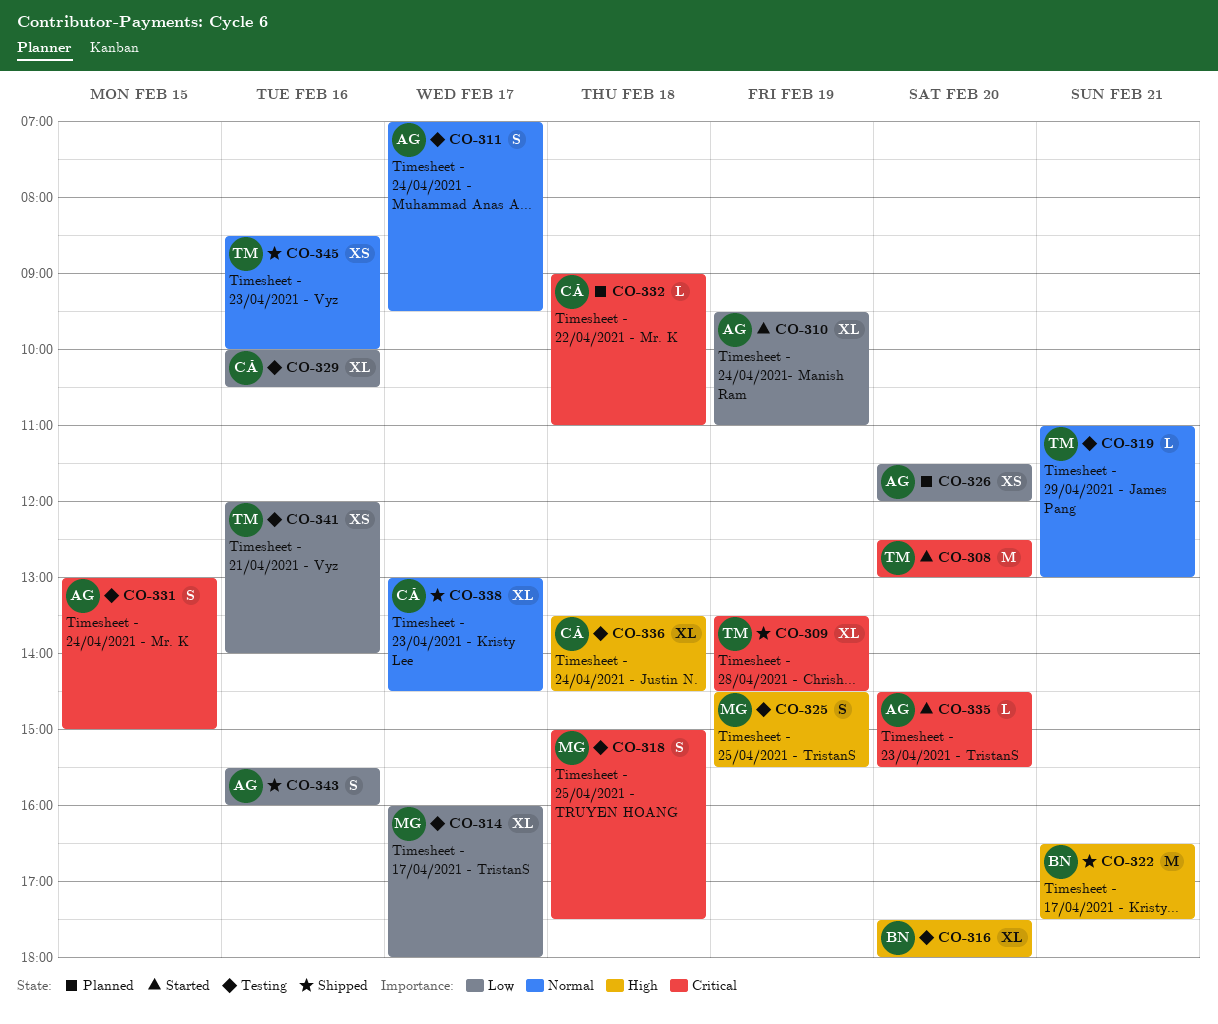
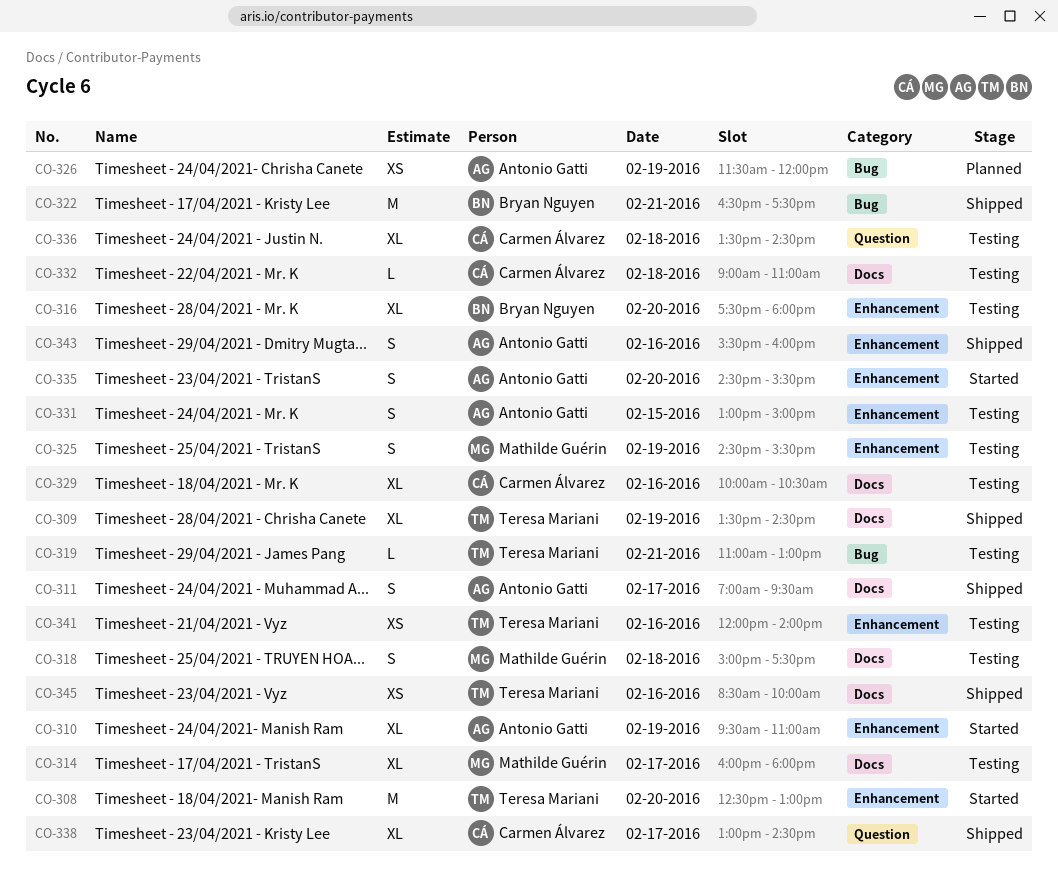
CO-311, status: Testing -> Shipped
CO-326, day: Feb 20 -> Feb 19
CO-332, status: Planned -> Testing
CO-335, estimate: L -> S

